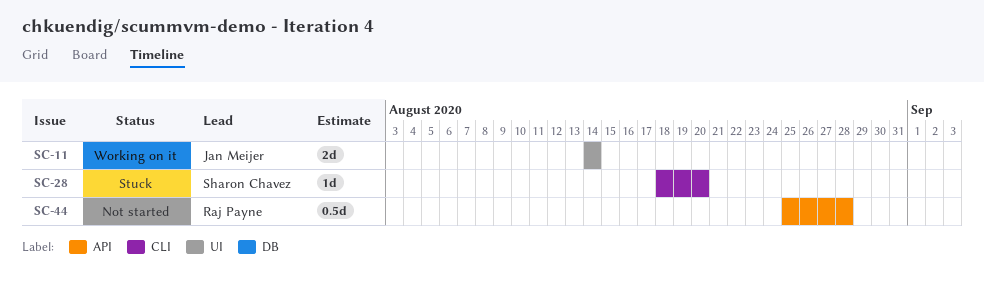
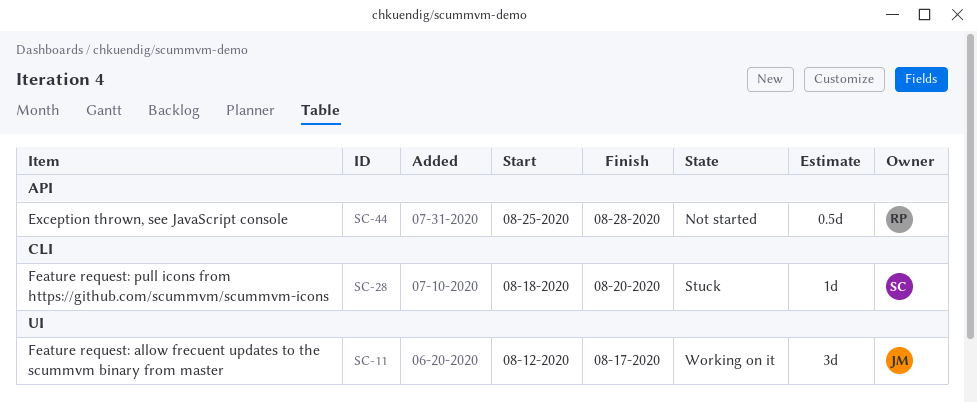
SC-11, estimate: 2d -> 3d
SC-11, start: Aug 14 -> Aug 12
SC-11, due: Aug 14 -> Aug 17

